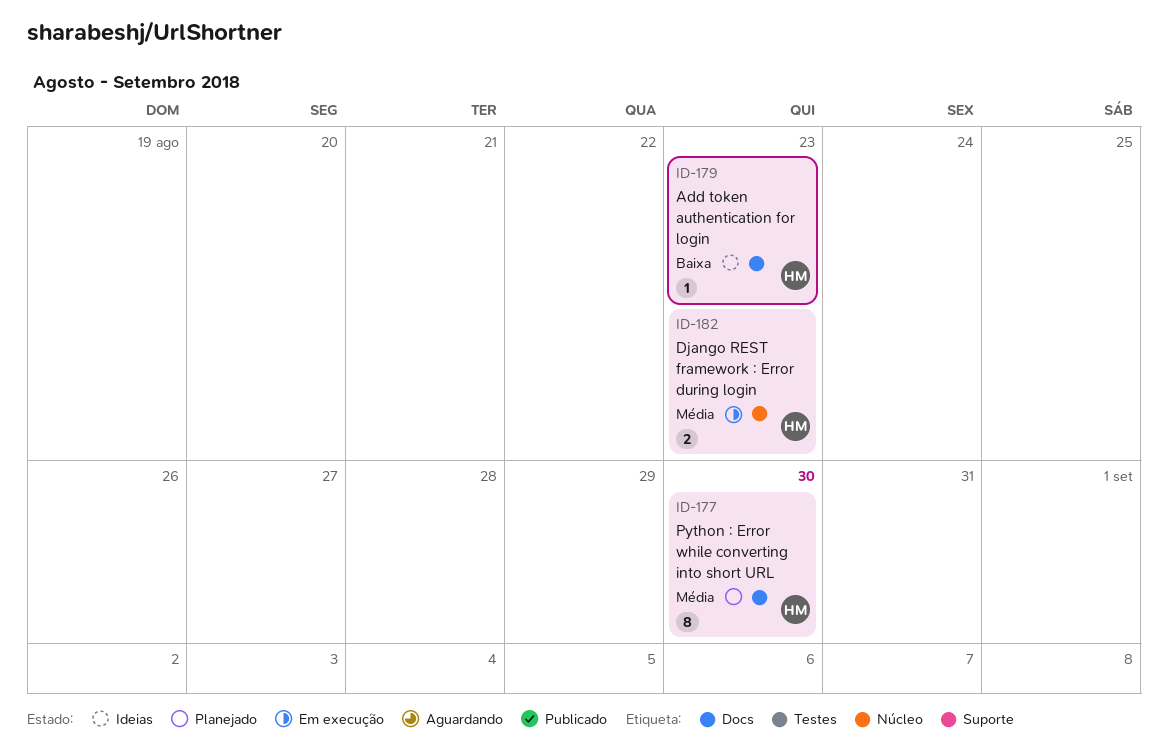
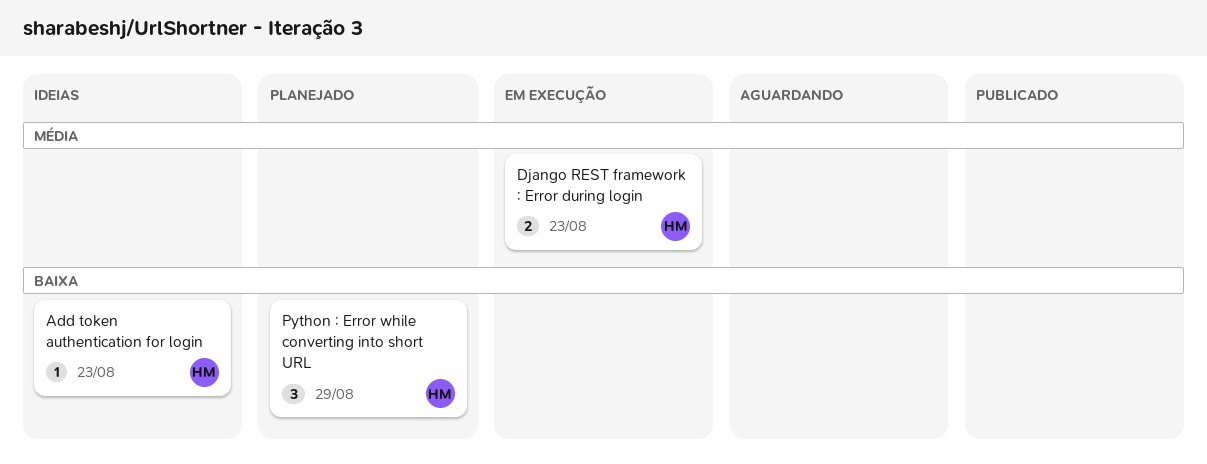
Python : Error while converting into short URL, priority: Média -> Baixa
Python : Error while converting into short URL, estimate: 8 -> 3
Python : Error while converting into short URL, due: Aug 30 -> Aug 29

